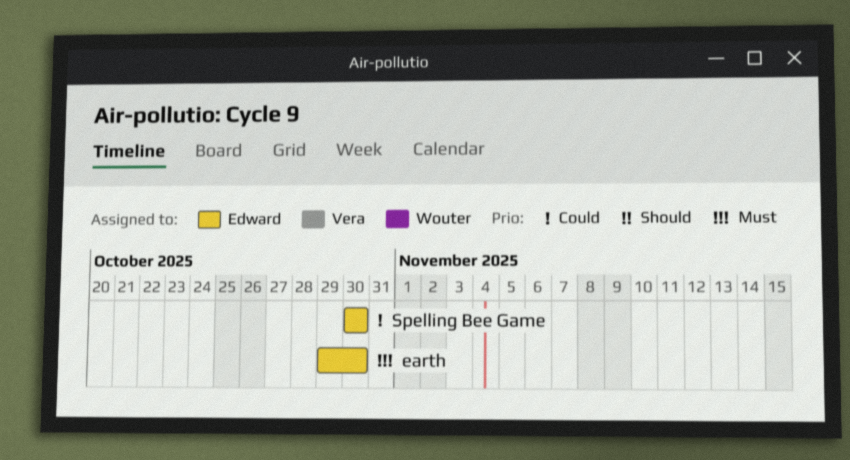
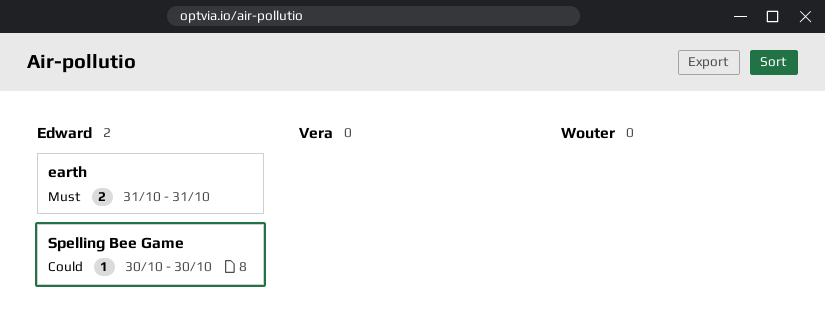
earth, start: Oct 29 -> Oct 31
earth, due: Oct 30 -> Oct 31

